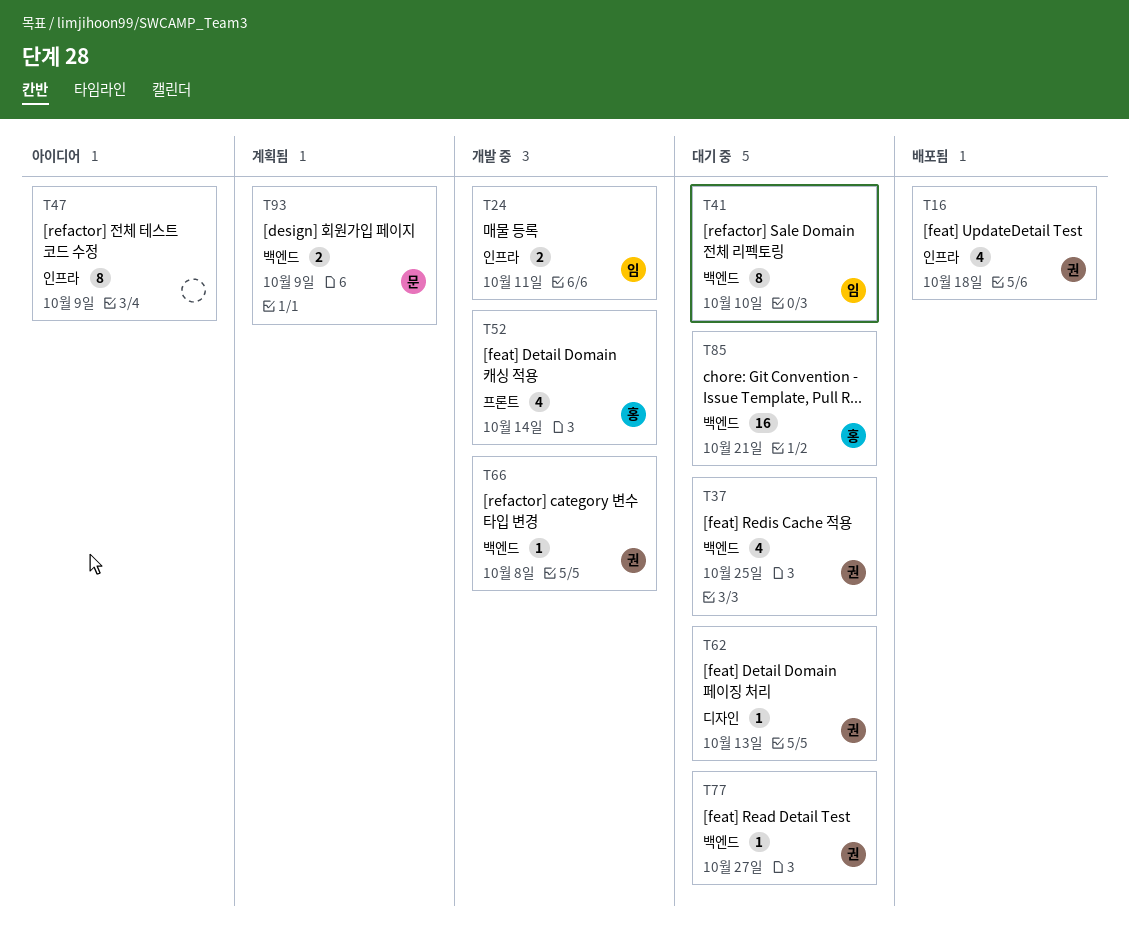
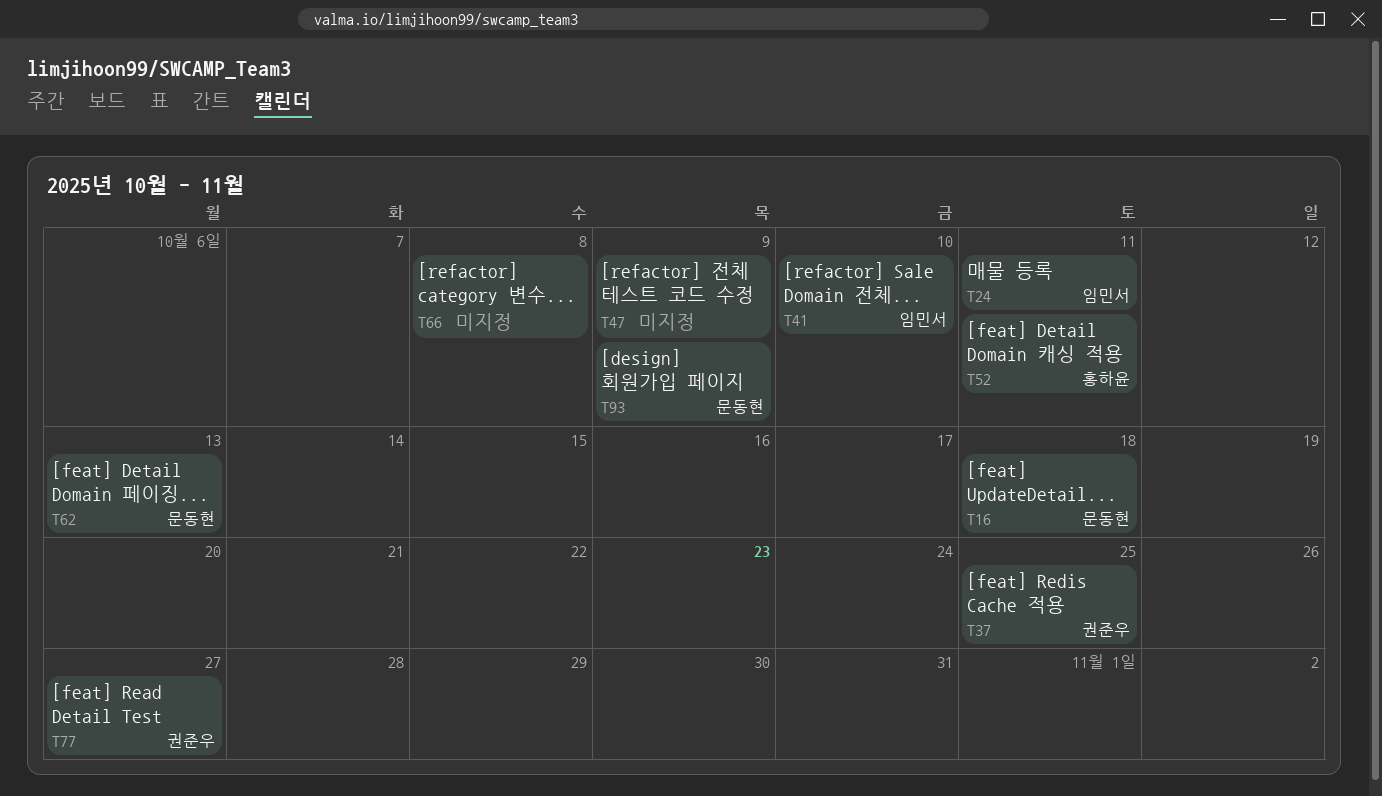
T16, owner: 권준우 -> 문동현
T52, due: Oct 14 -> Oct 11
T62, owner: 권준우 -> 문동현
T66, owner: 권준우 -> none
T85: present -> none

